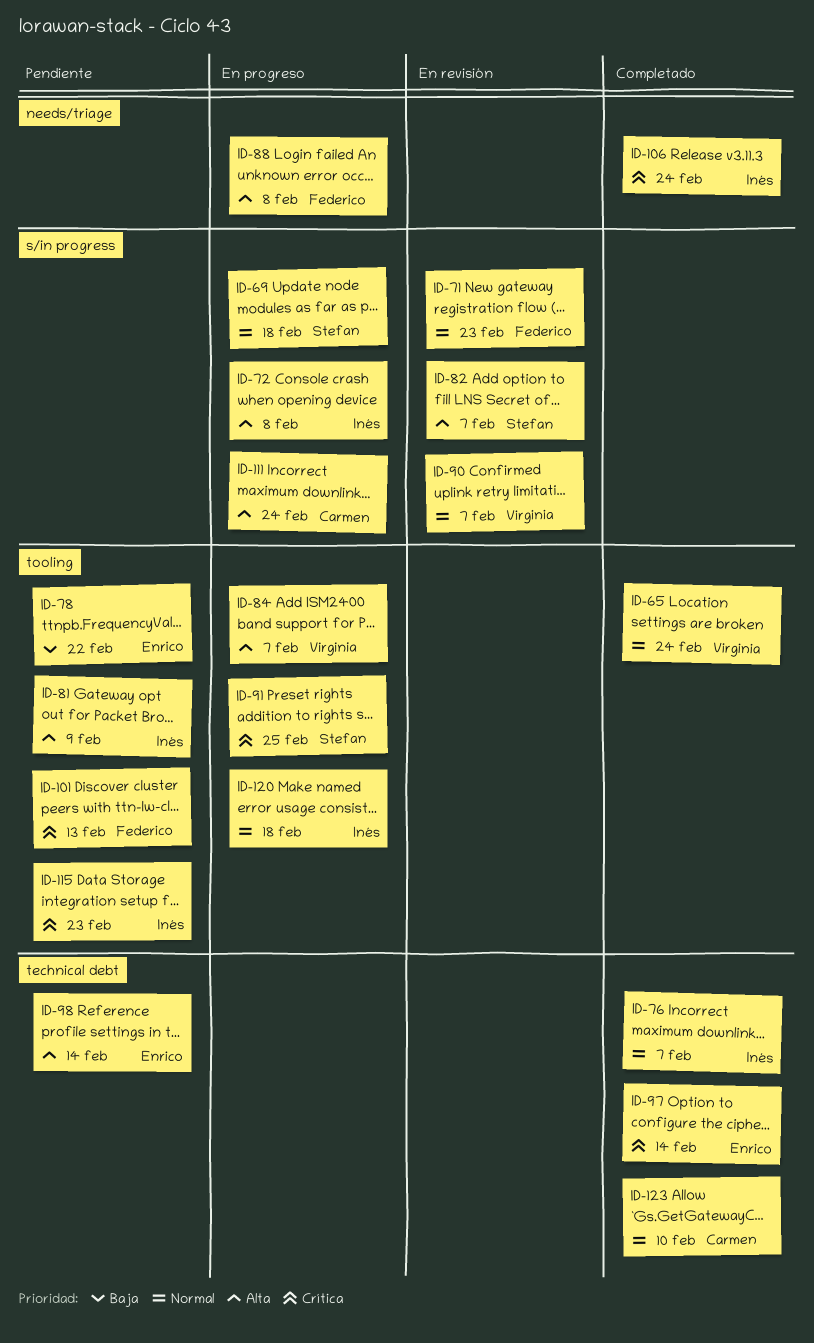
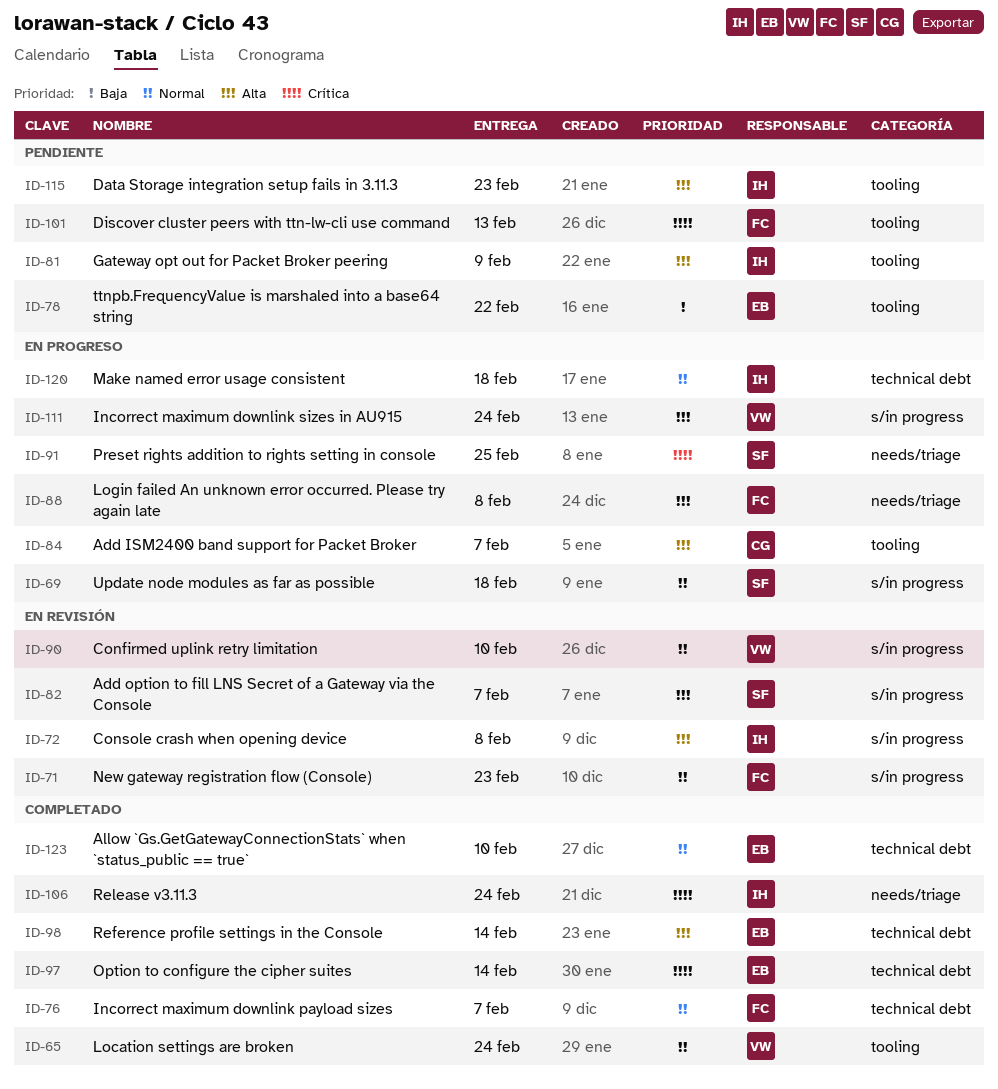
ID-72, status: En progreso -> En revisión
ID-76, owner: Inés -> Federico
ID-84, owner: Virginia -> Carmen
ID-90, due: Feb 7 -> Feb 10
ID-91, label: tooling -> needs/triage
ID-98, status: Pendiente -> Completado
ID-111, owner: Carmen -> Virginia
ID-115, priority: Crítica -> Alta
ID-120, label: tooling -> technical debt
ID-123, owner: Carmen -> Enrico

